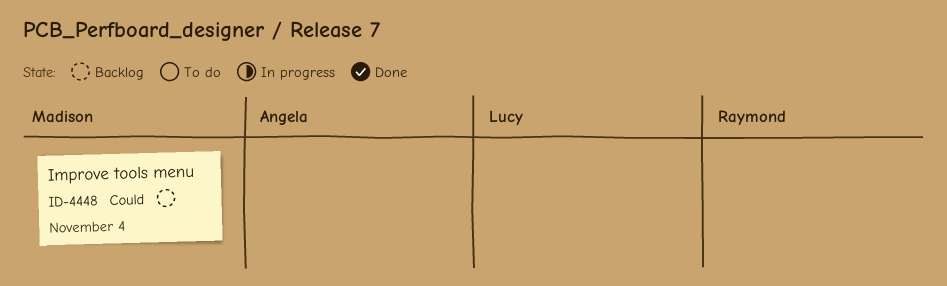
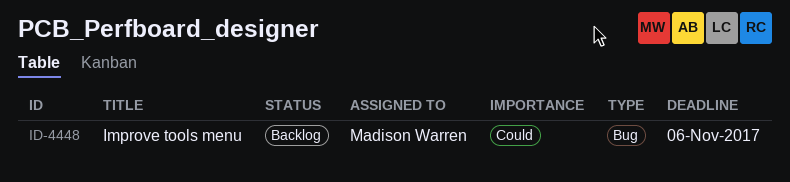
ID-4448, due: Nov 4 -> Nov 6

